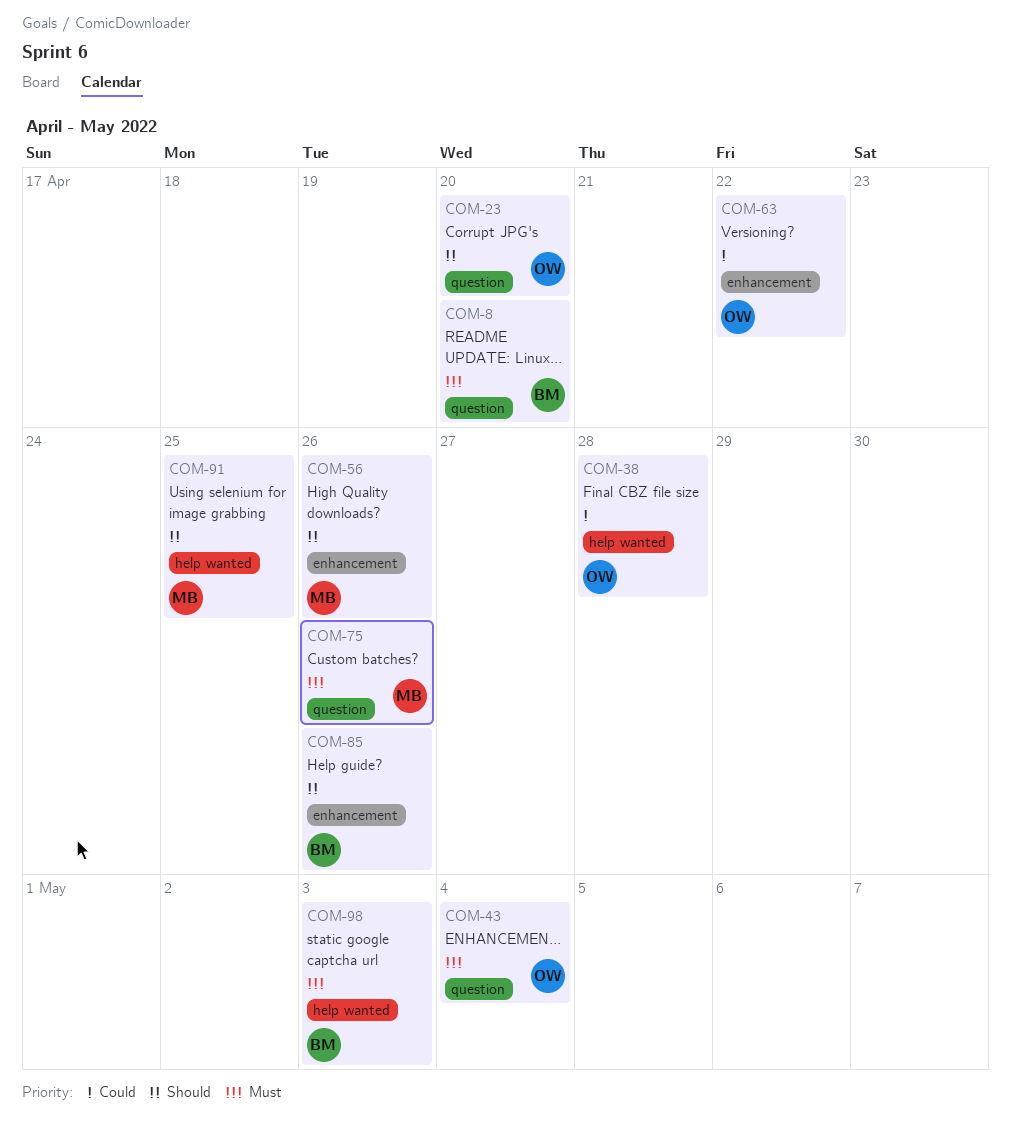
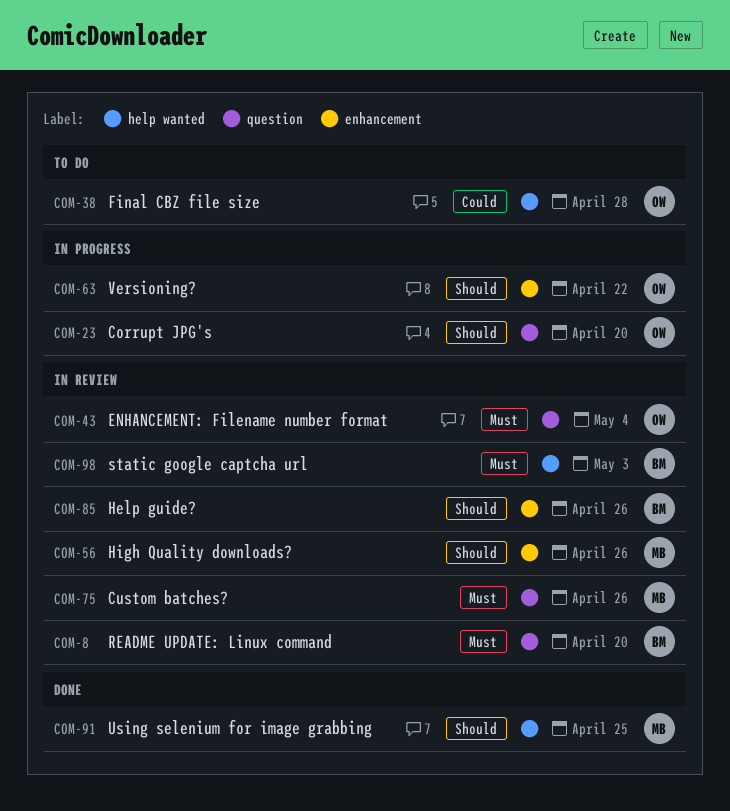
COM-63, priority: Could -> Should

